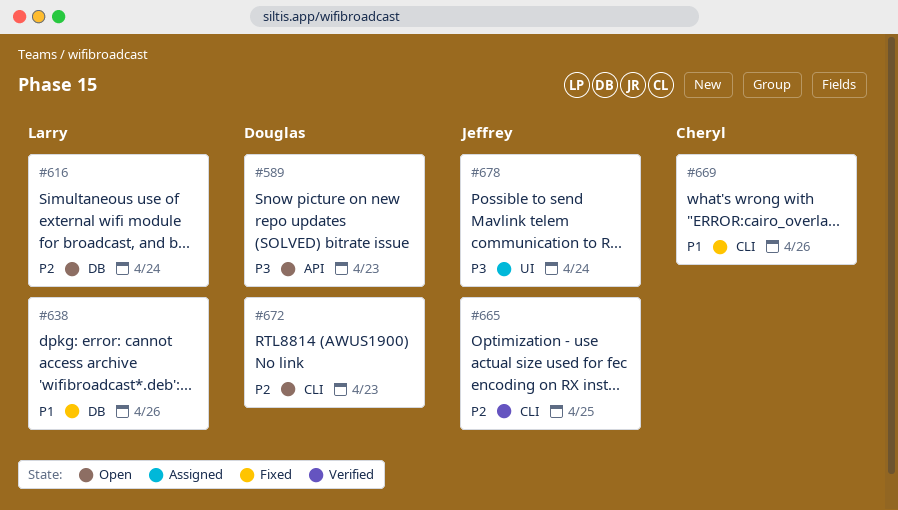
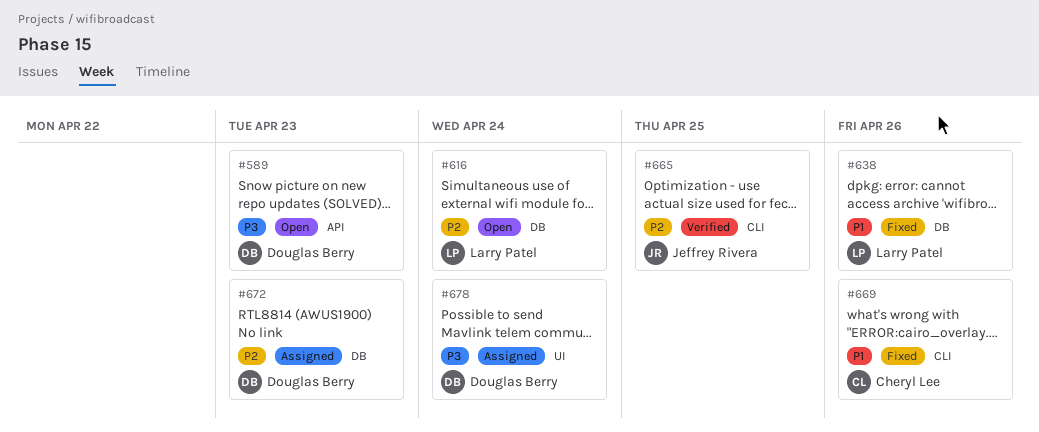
#672, status: Open -> Assigned
#672, label: CLI -> DB
#678, owner: Jeffrey Rivera -> Douglas Berry

